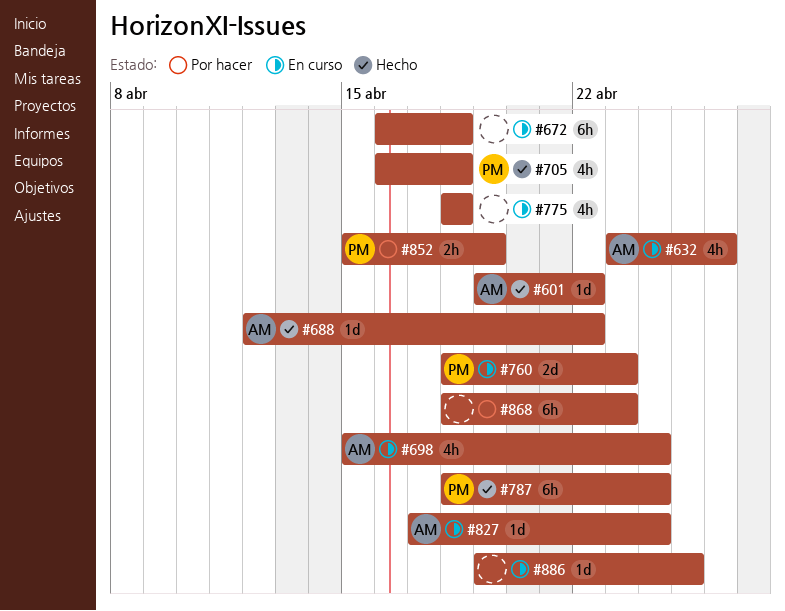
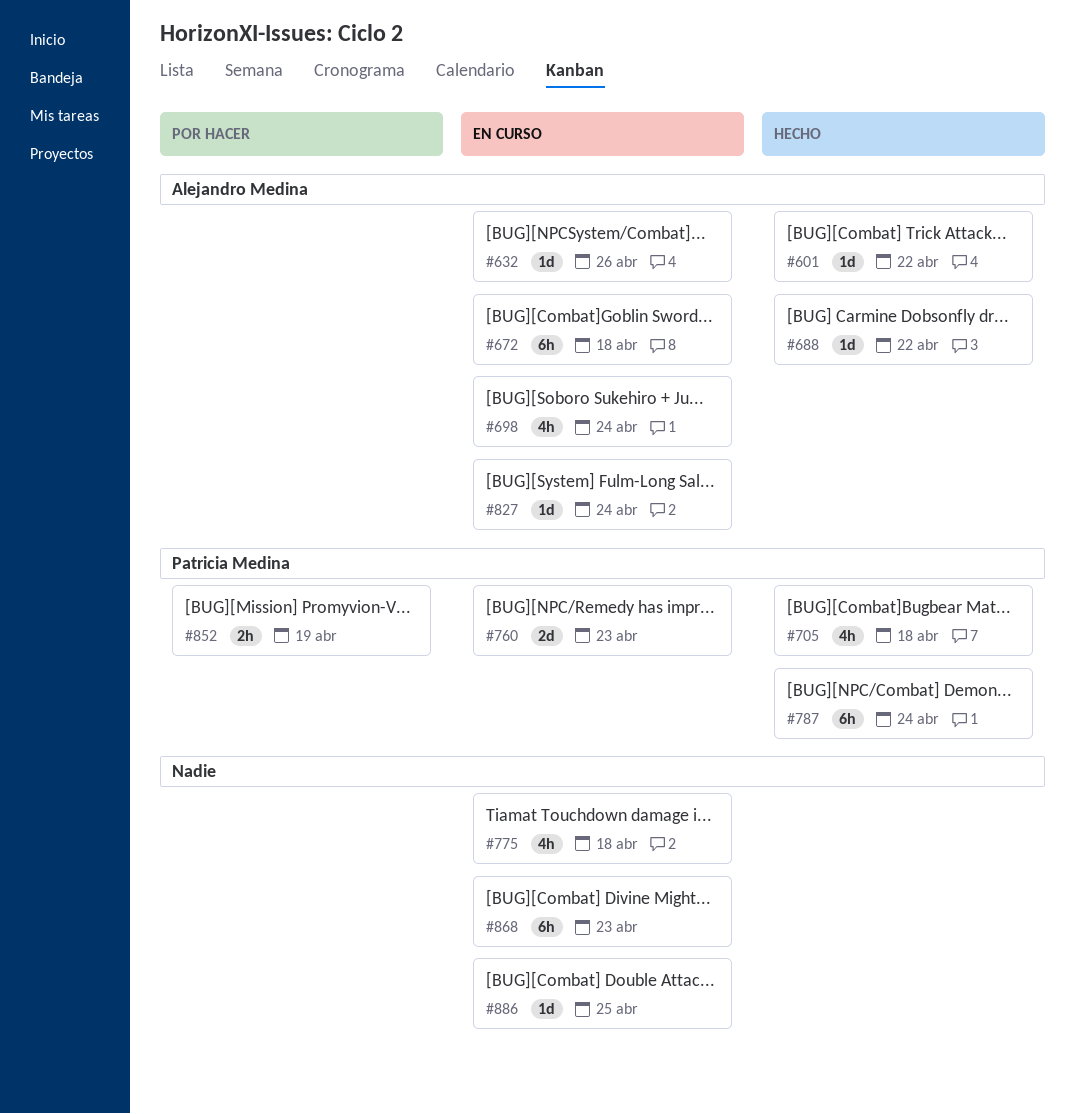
#632, estimate: 4h -> 1d
#672, owner: none -> Alejandro Medina
#868, status: Por hacer -> En curso

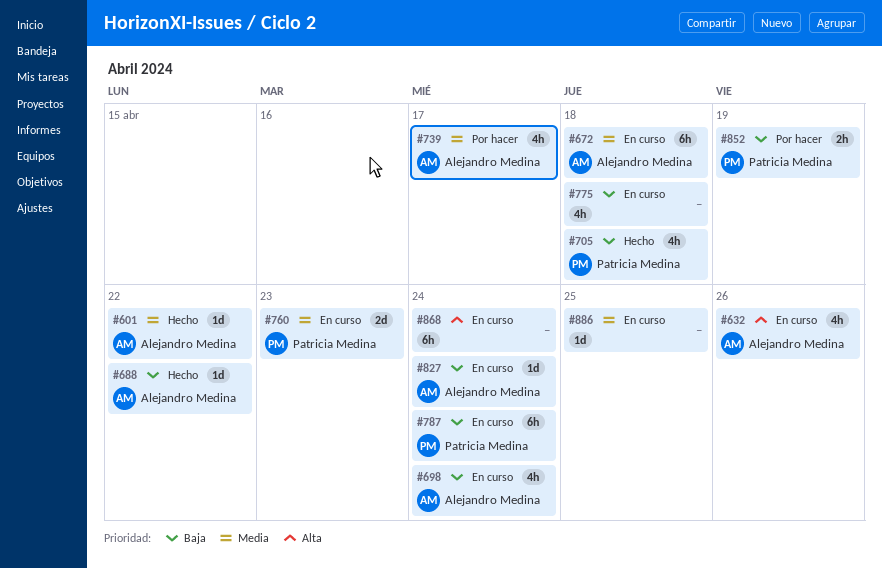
#632, estimate: 1d -> 4h
#739: none -> present
#787, status: Hecho -> En curso
#868, due: Apr 23 -> Apr 24

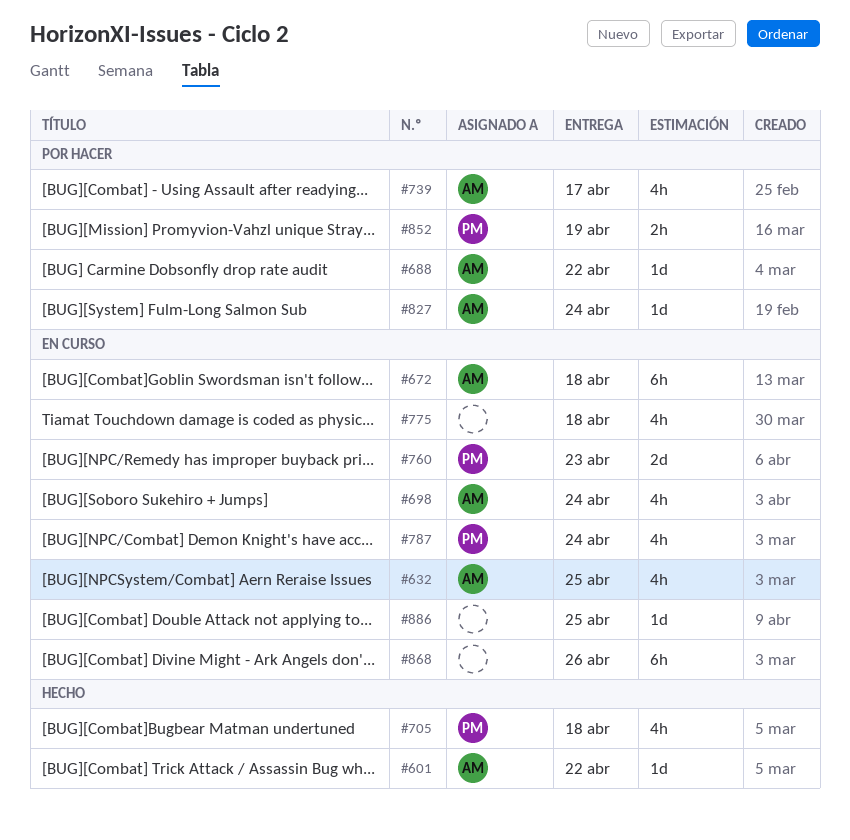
#632, due: Apr 26 -> Apr 25
#688, status: Hecho -> Por hacer
#787, estimate: 6h -> 4h
#827, status: En curso -> Por hacer
#868, due: Apr 24 -> Apr 26

